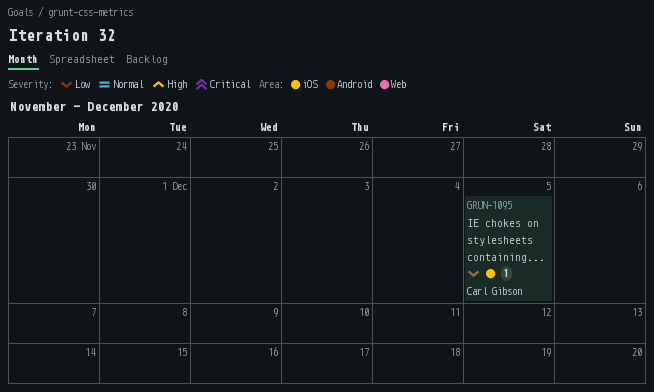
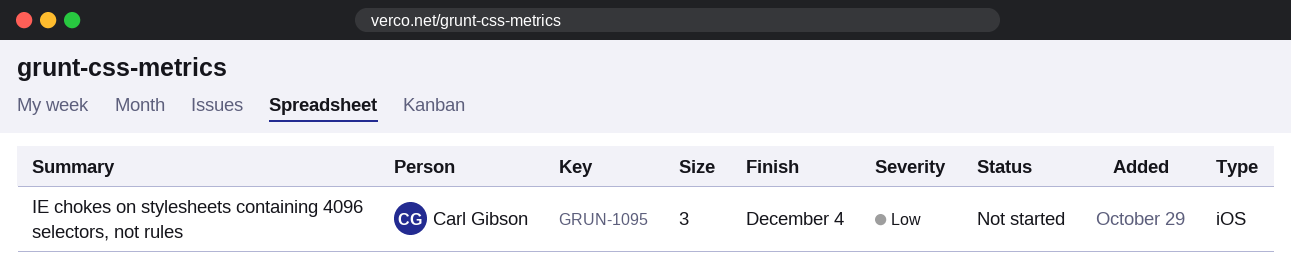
GRUN-1095, estimate: 1 -> 3
GRUN-1095, due: Dec 5 -> Dec 4

